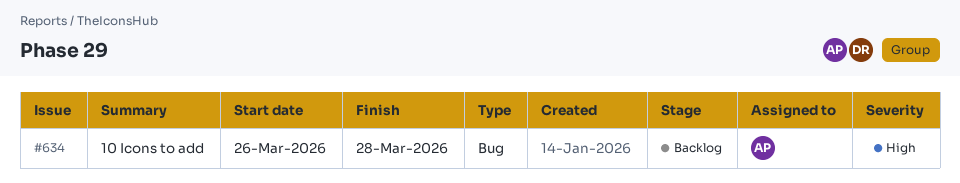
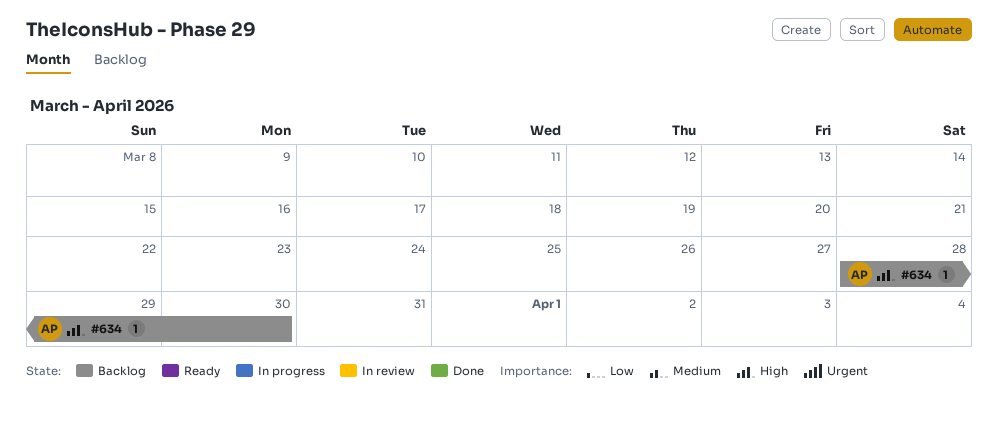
#634, start: Mar 26 -> Mar 28
#634, due: Mar 28 -> Mar 30

